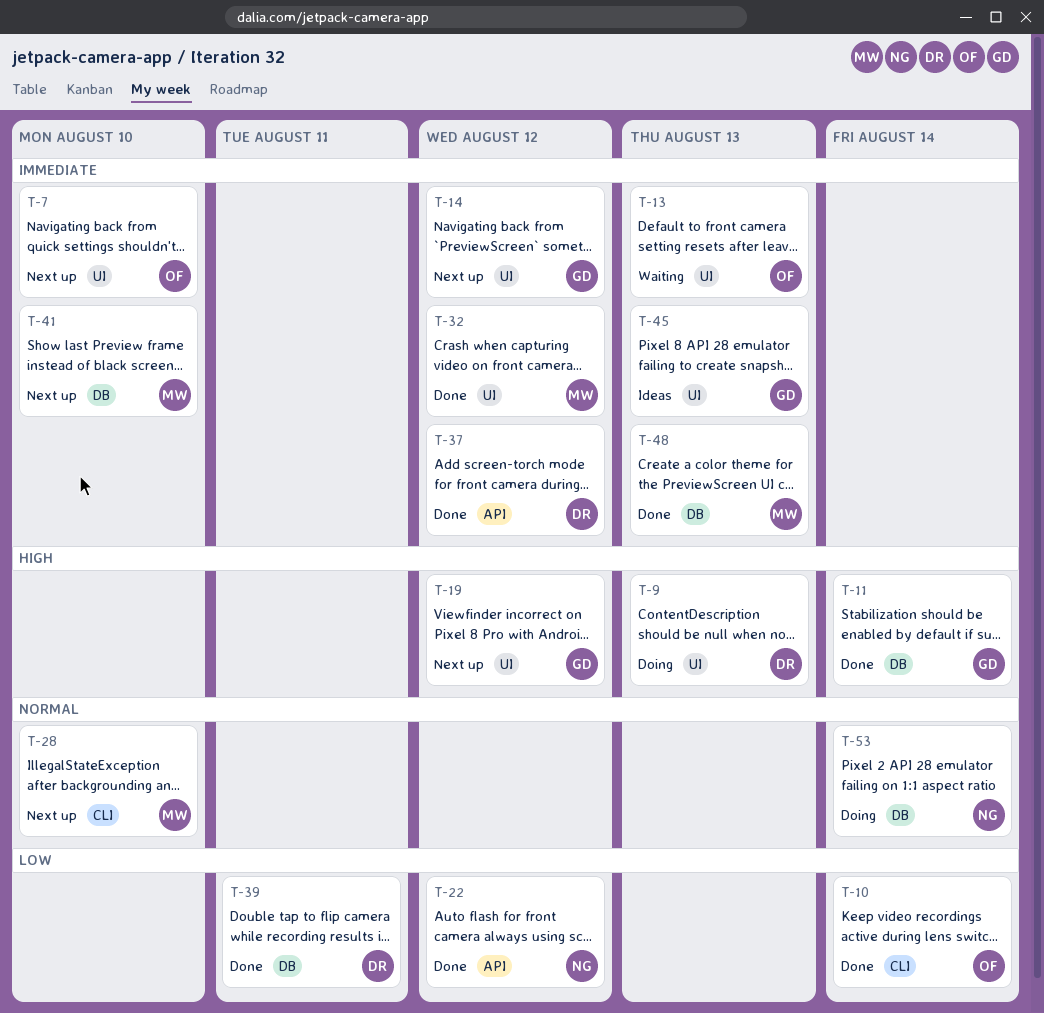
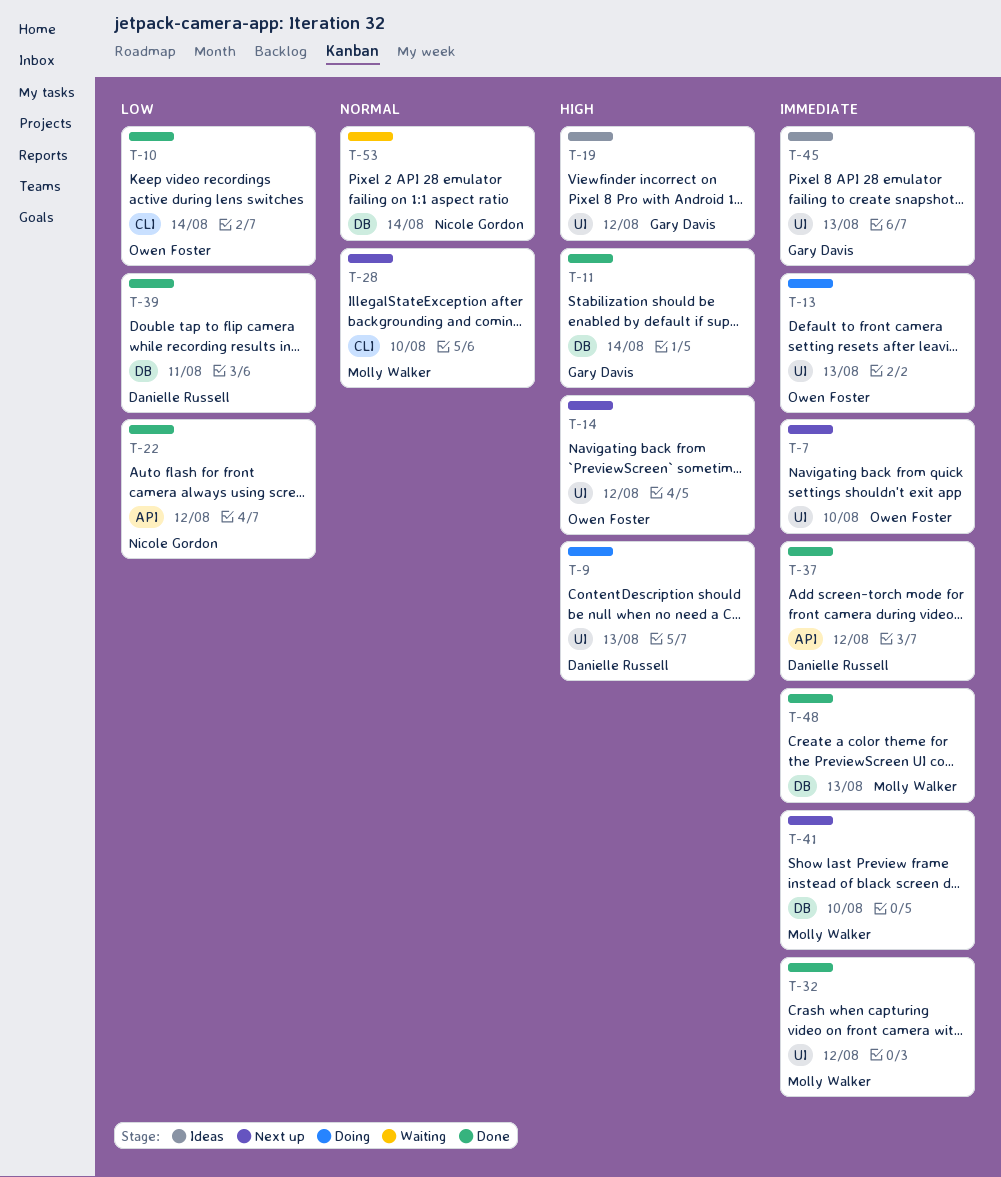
T-13, status: Waiting -> Doing
T-14, owner: Gary Davis -> Owen Foster
T-14, priority: Immediate -> High
T-19, status: Next up -> Ideas
T-53, status: Doing -> Waiting

